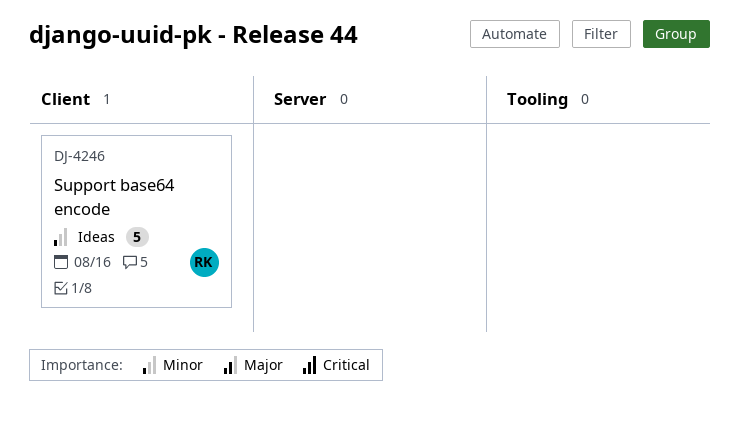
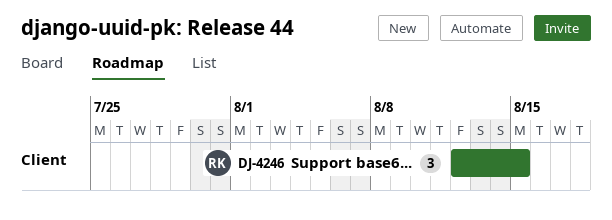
DJ-4246, estimate: 5 -> 3
DJ-4246, due: Aug 16 -> Aug 15

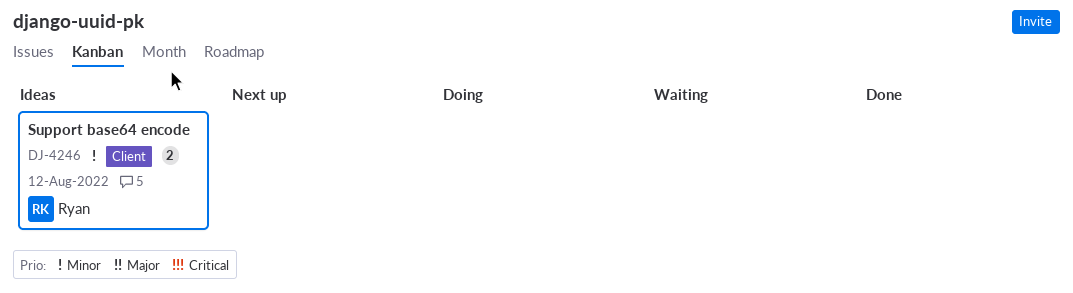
DJ-4246, estimate: 3 -> 2
DJ-4246, due: Aug 15 -> Aug 12

